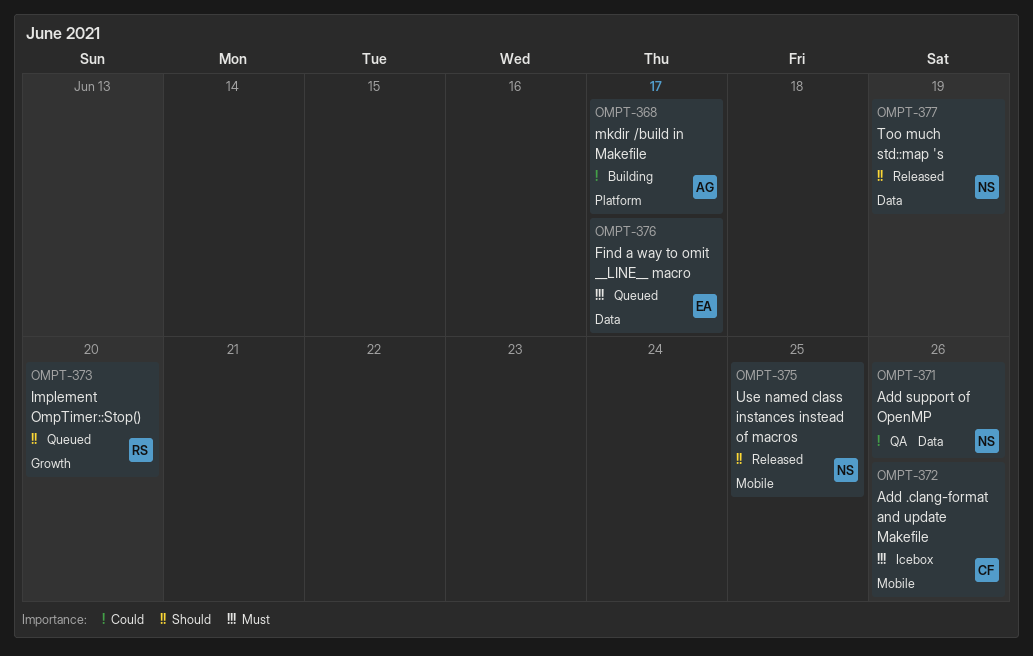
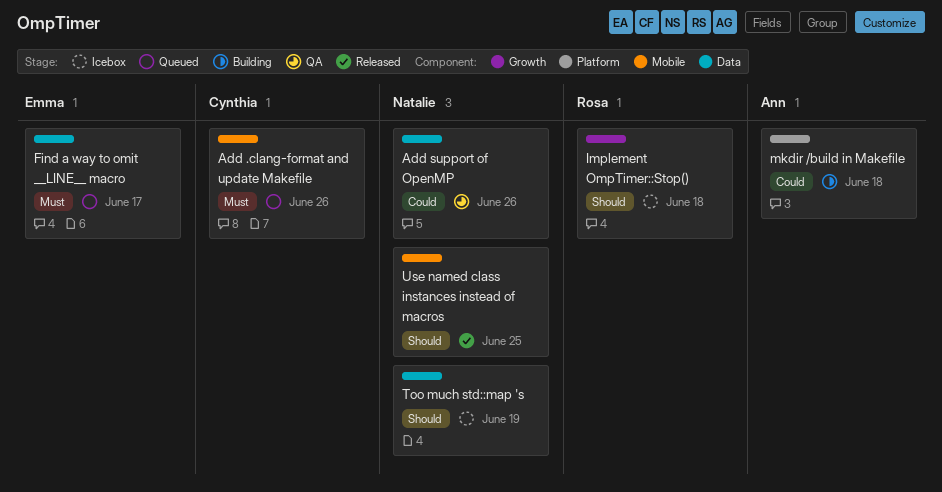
Add .clang-format and update Makefile, status: Icebox -> Queued
Implement OmpTimer::Stop(), status: Queued -> Icebox
Implement OmpTimer::Stop(), due: Jun 20 -> Jun 18
mkdir /build in Makefile, due: Jun 17 -> Jun 18
Too much std::map 's, status: Released -> Icebox

